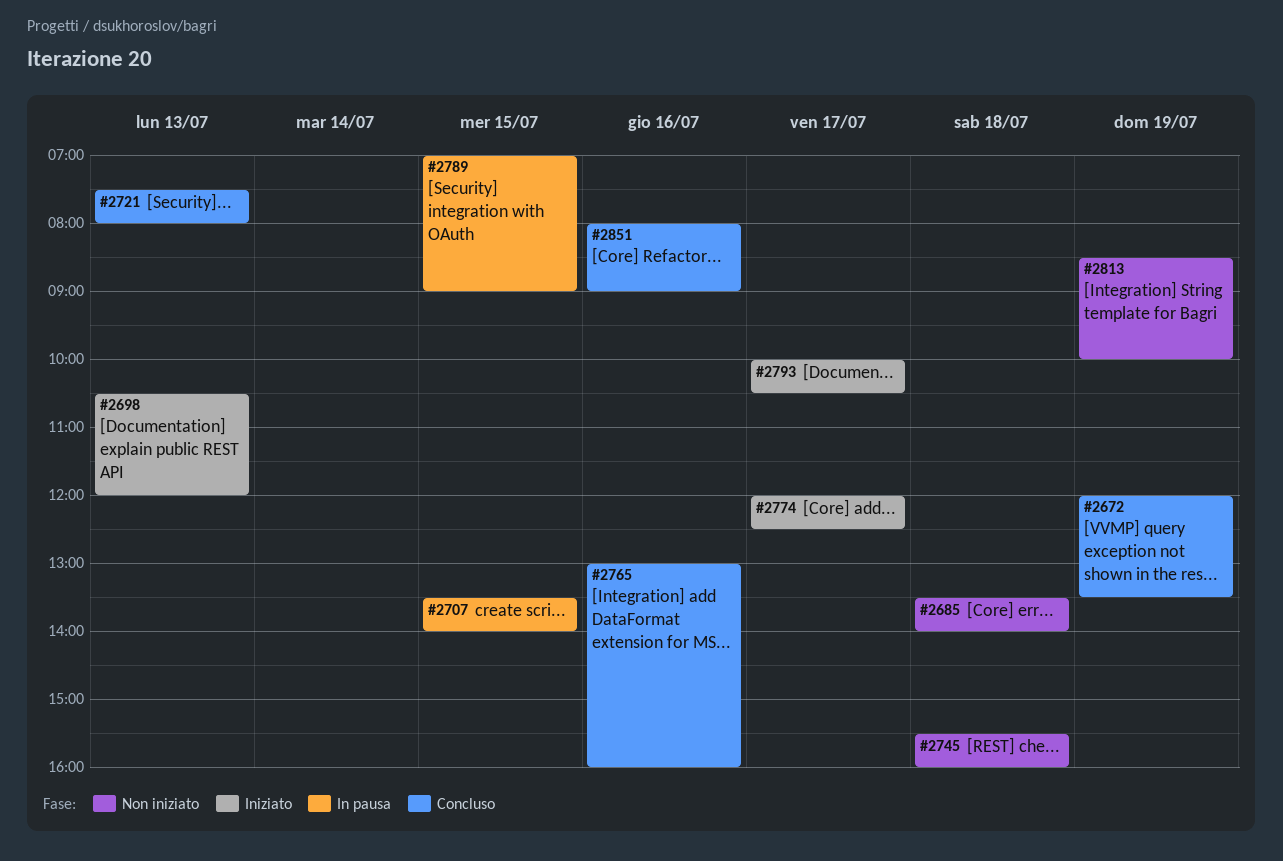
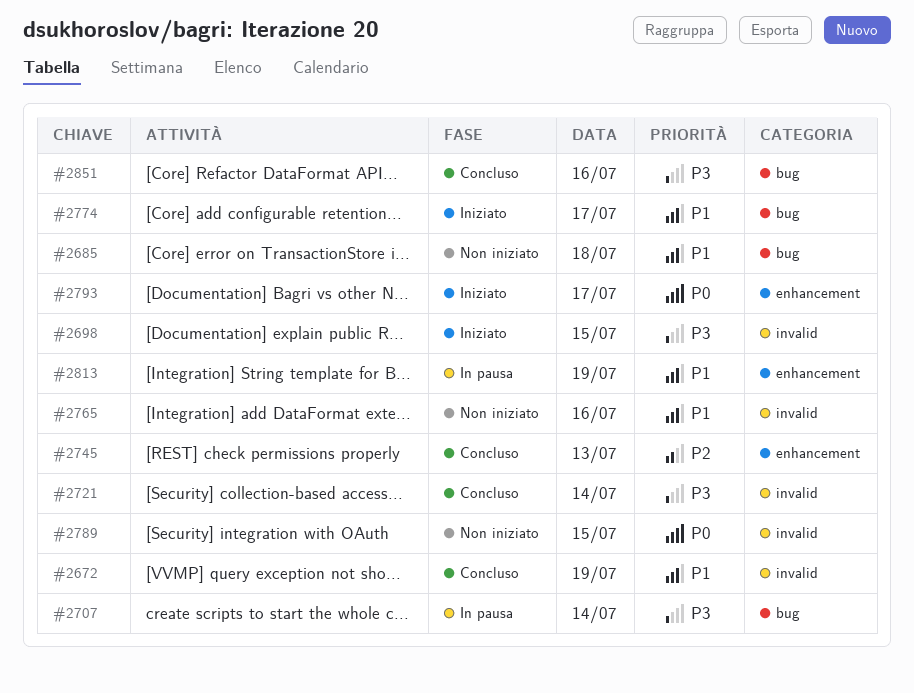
#2698, day: Jul 13 -> Jul 15
#2707, day: Jul 15 -> Jul 14
#2721, day: Jul 13 -> Jul 14
#2745, status: Non iniziato -> Concluso
#2745, day: Jul 18 -> Jul 13
#2765, status: Concluso -> Non iniziato
#2789, status: In pausa -> Non iniziato
#2813, status: Non iniziato -> In pausa

